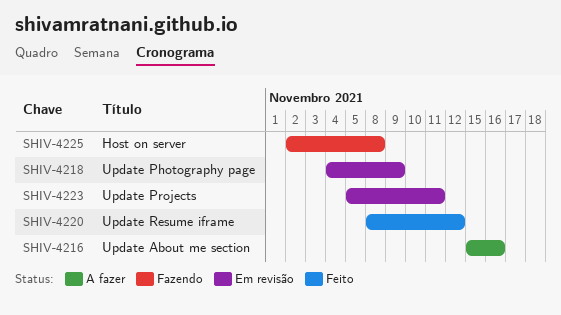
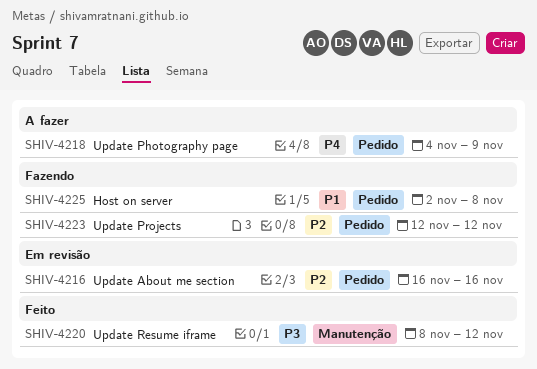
SHIV-4216, status: A fazer -> Em revisão
SHIV-4216, start: Nov 15 -> Nov 16
SHIV-4218, status: Em revisão -> A fazer
SHIV-4223, status: Em revisão -> Fazendo
SHIV-4223, start: Nov 5 -> Nov 12
SHIV-4223, due: Nov 11 -> Nov 12

